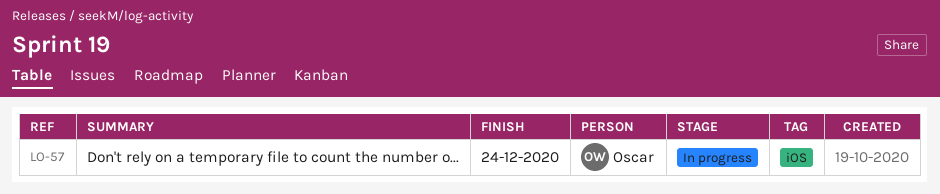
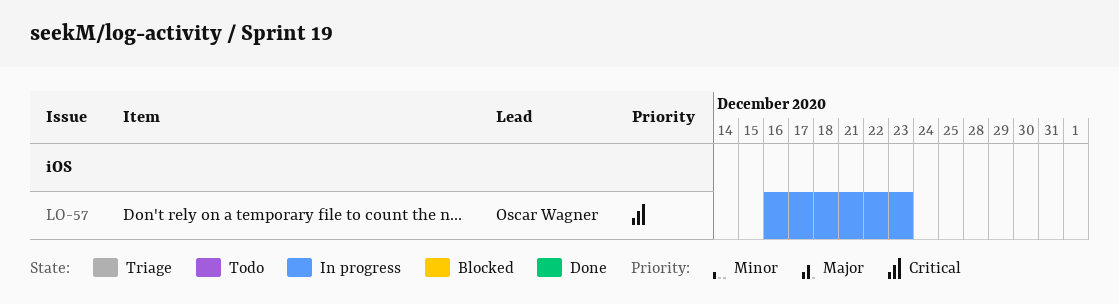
LO-57, due: Dec 24 -> Dec 23

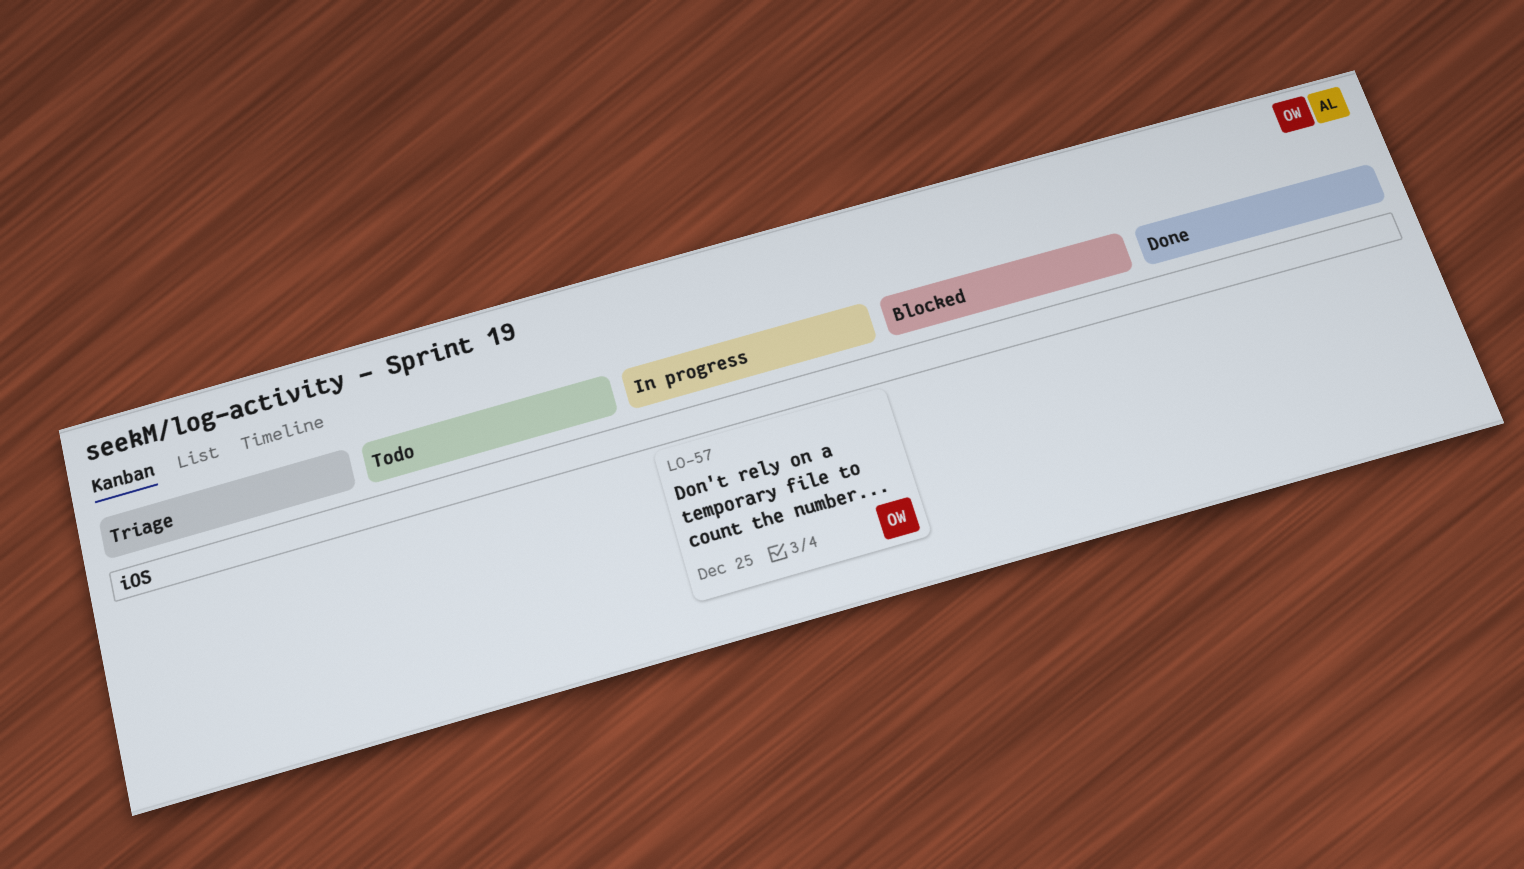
LO-57, due: Dec 23 -> Dec 25

